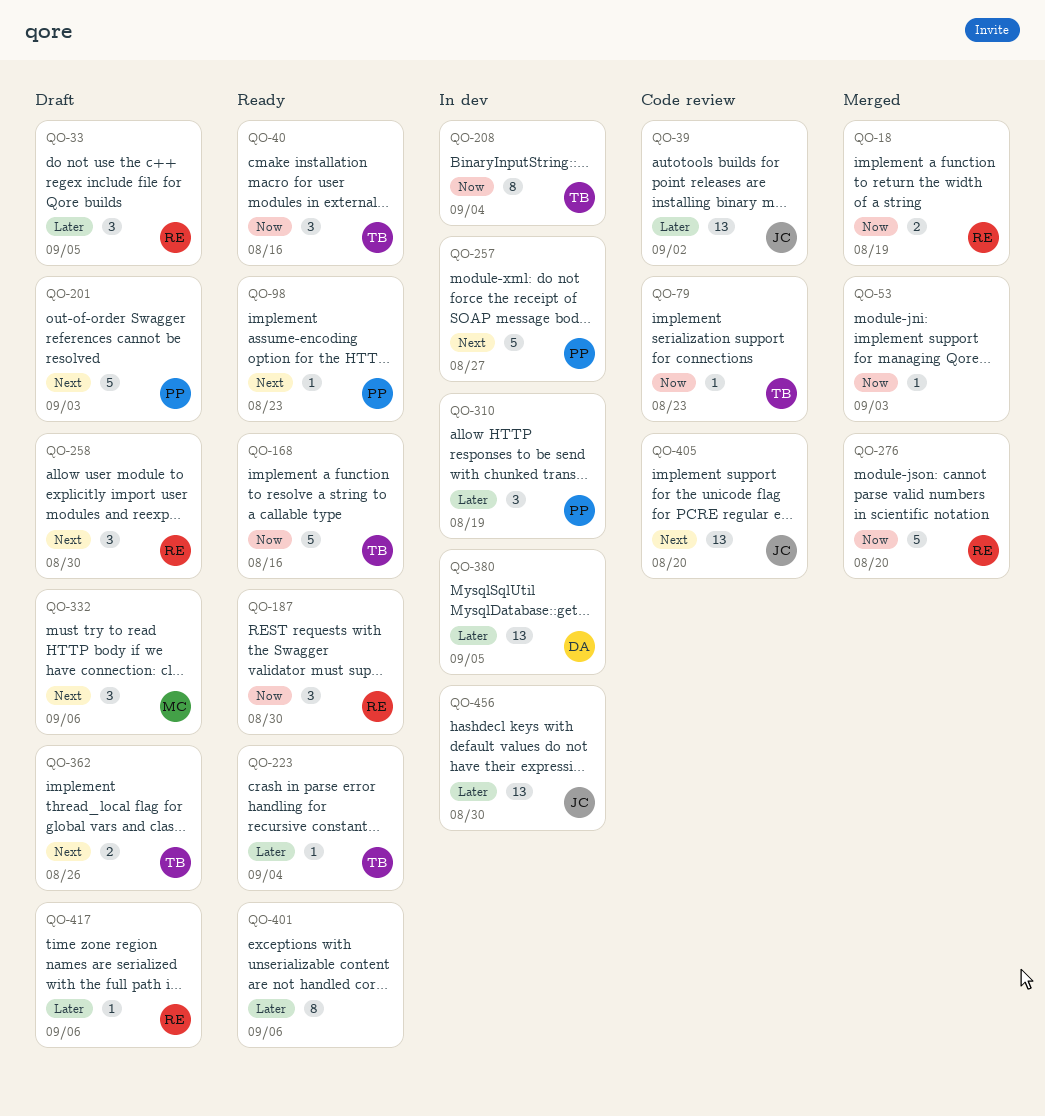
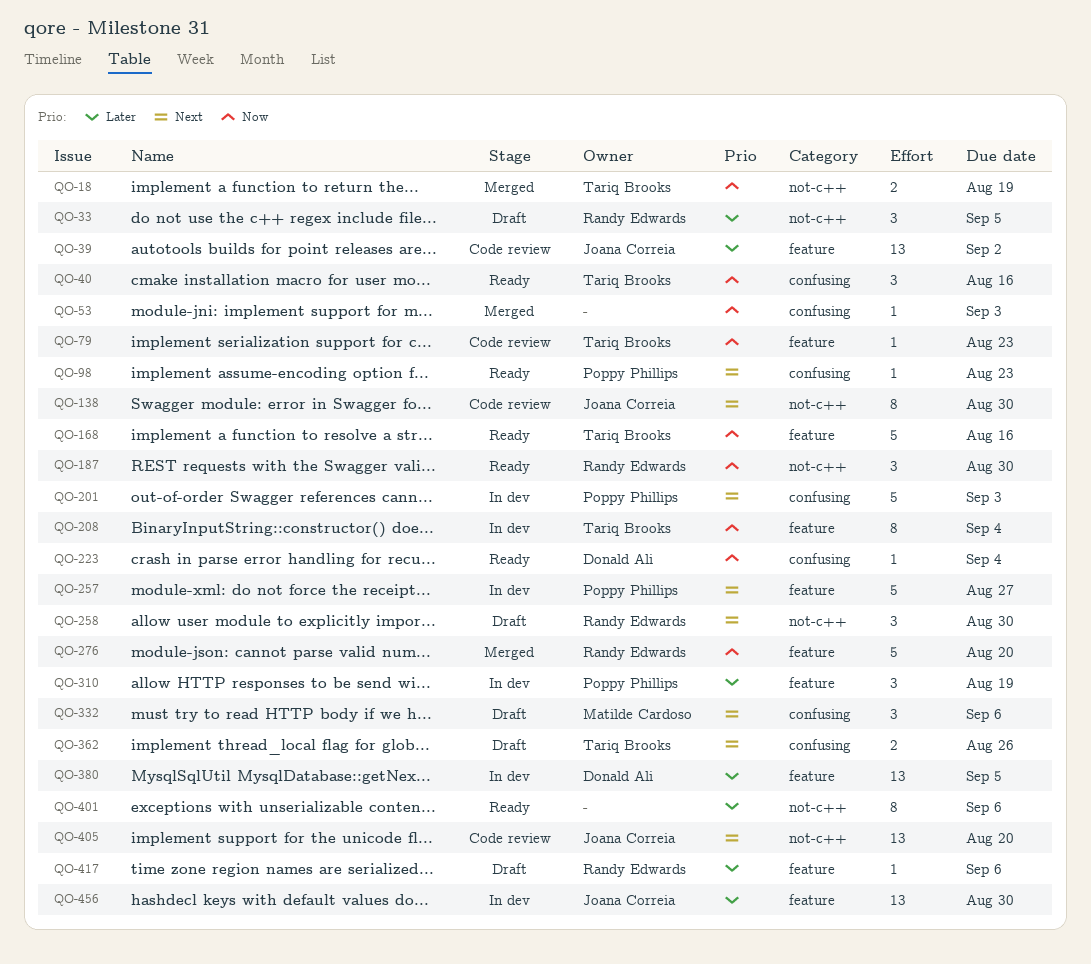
QO-18, owner: Randy Edwards -> Tariq Brooks
QO-138: none -> present
QO-201, status: Draft -> In dev
QO-223, owner: Tariq Brooks -> Donald Ali
QO-223, priority: Later -> Now

